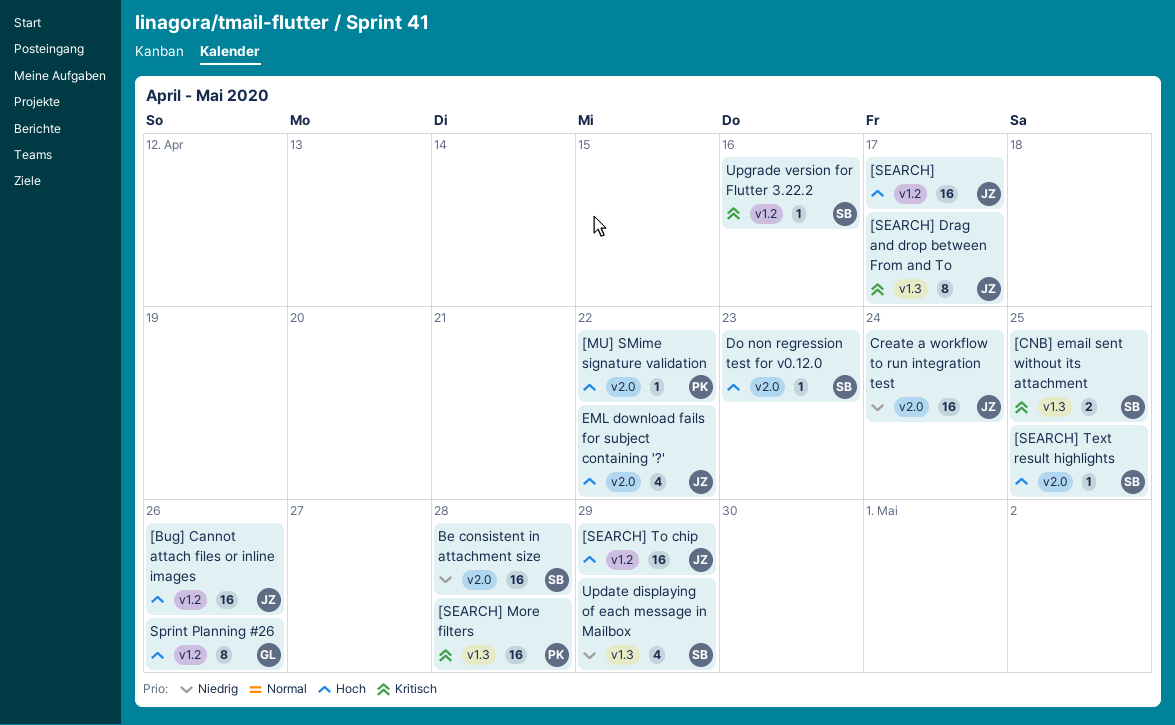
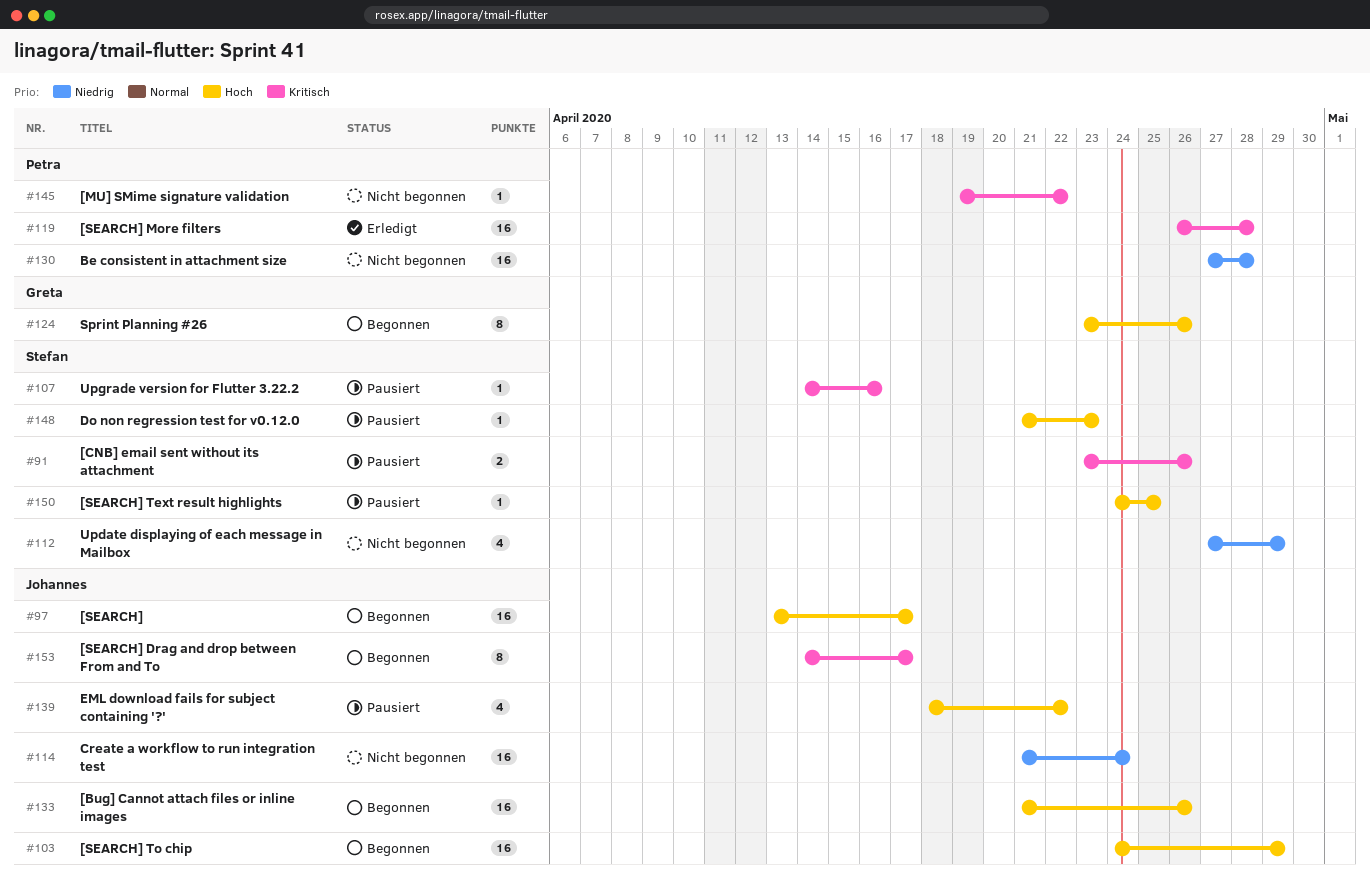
[CNB] email sent without its attachment, due: Apr 25 -> Apr 26
[MU] SMime signature validation, priority: Hoch -> Kritisch
Be consistent in attachment size, owner: Stefan -> Petra

